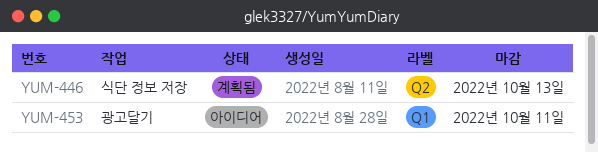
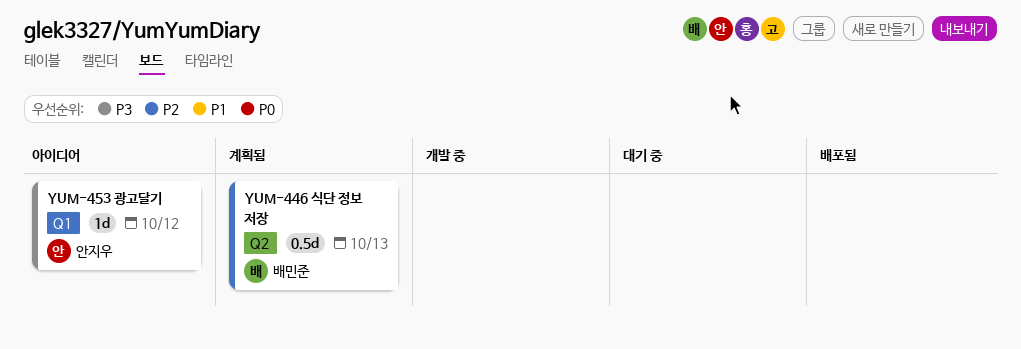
YUM-453, due: Oct 11 -> Oct 12

